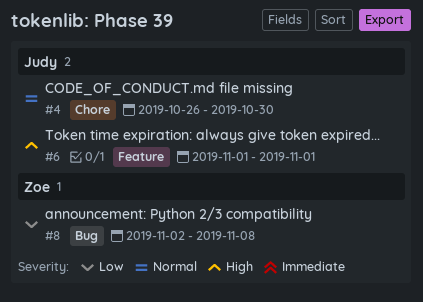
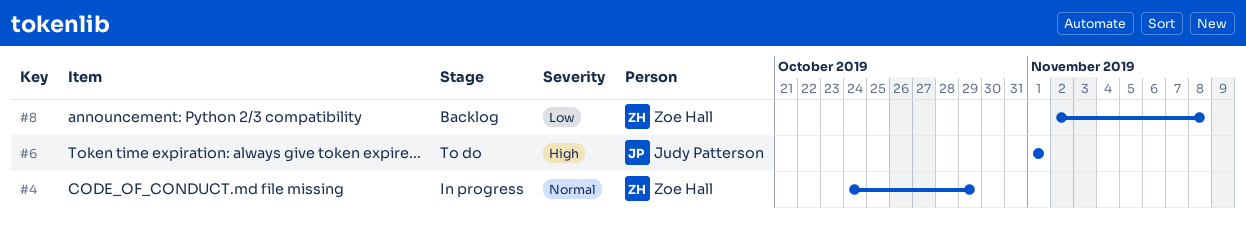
#4, owner: Judy Patterson -> Zoe Hall
#4, start: Oct 26 -> Oct 24
#4, due: Oct 30 -> Oct 29

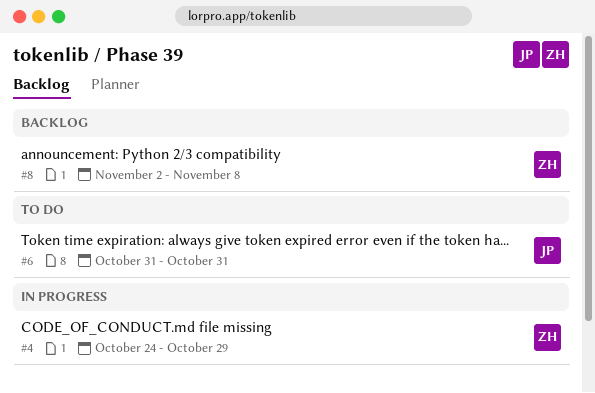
#6, start: Nov 1 -> Oct 31
#6, due: Nov 1 -> Oct 31

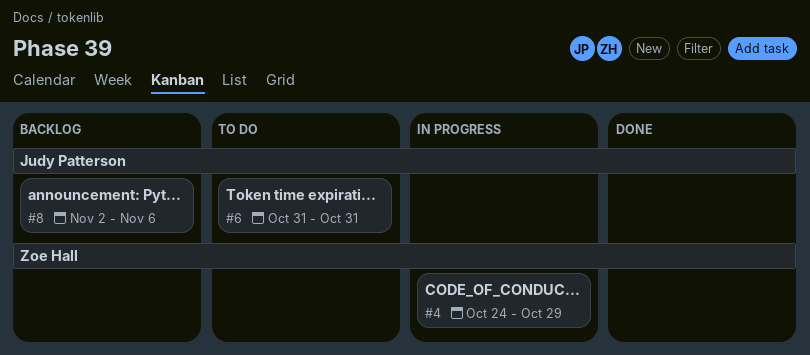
#8, owner: Zoe Hall -> Judy Patterson
#8, due: Nov 8 -> Nov 6

